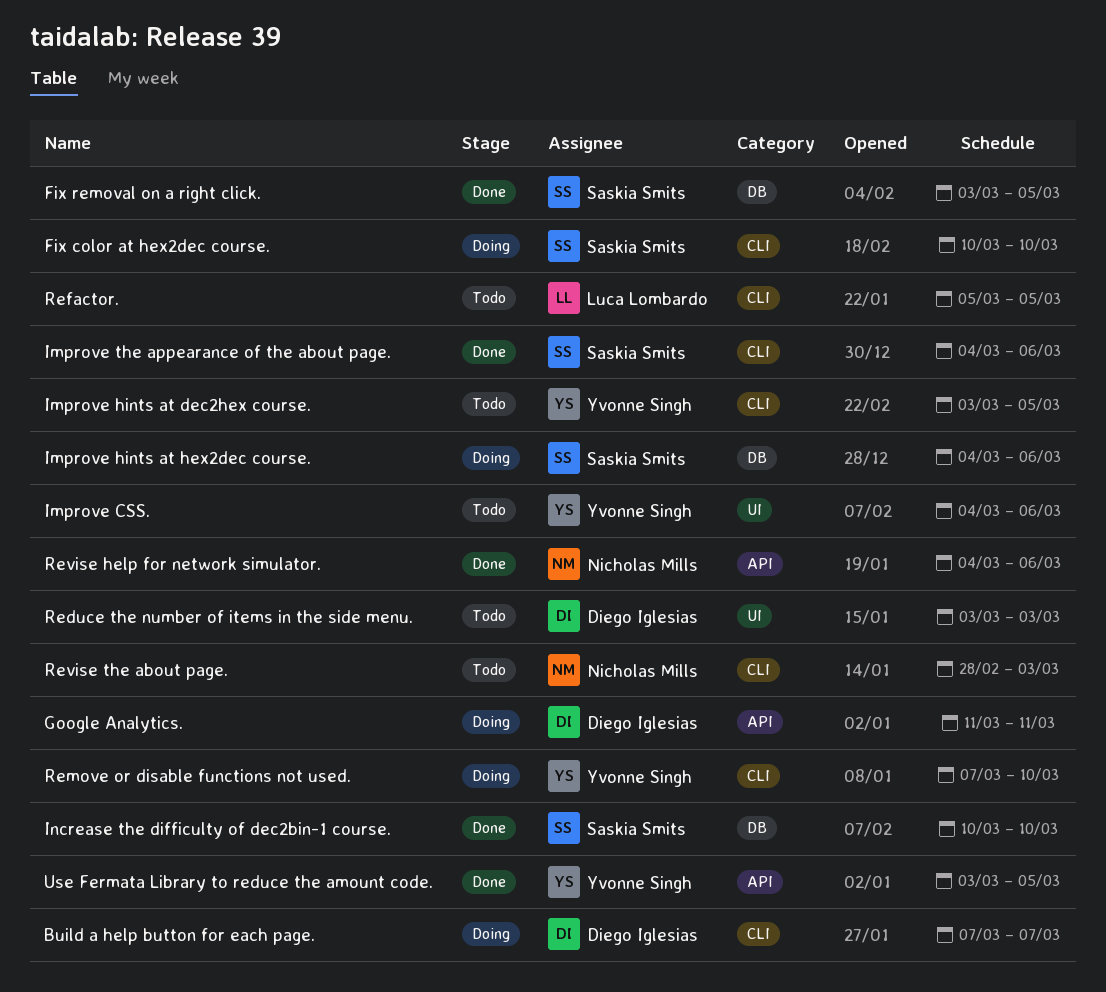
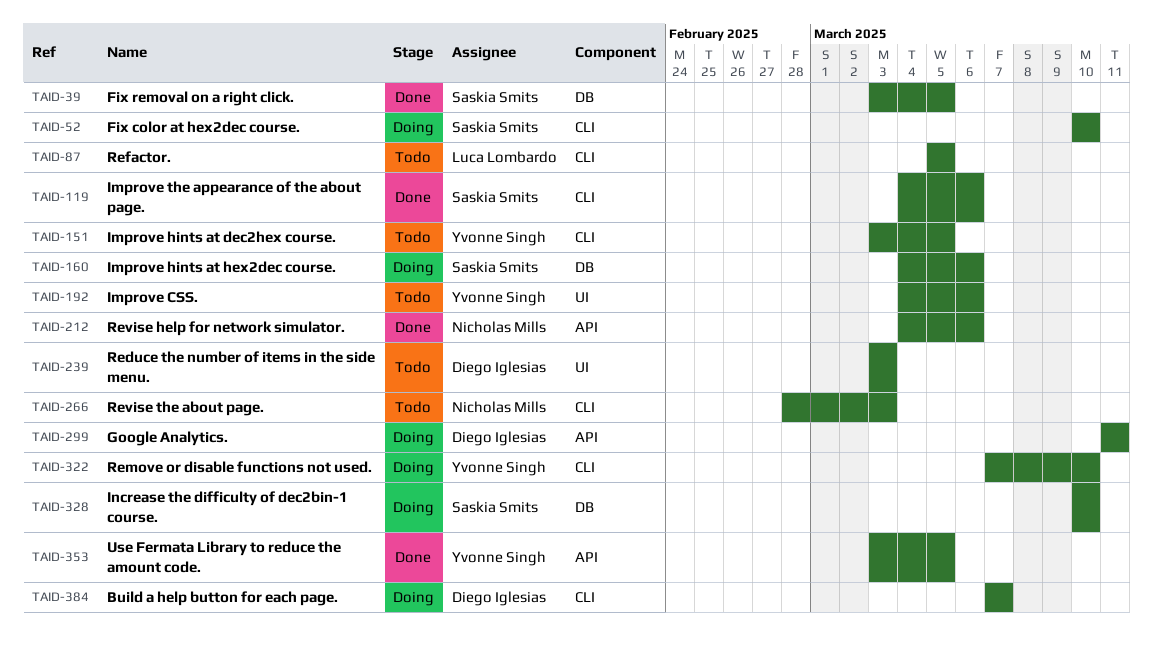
Increase the difficulty of dec2bin-1 course., status: Done -> Doing

